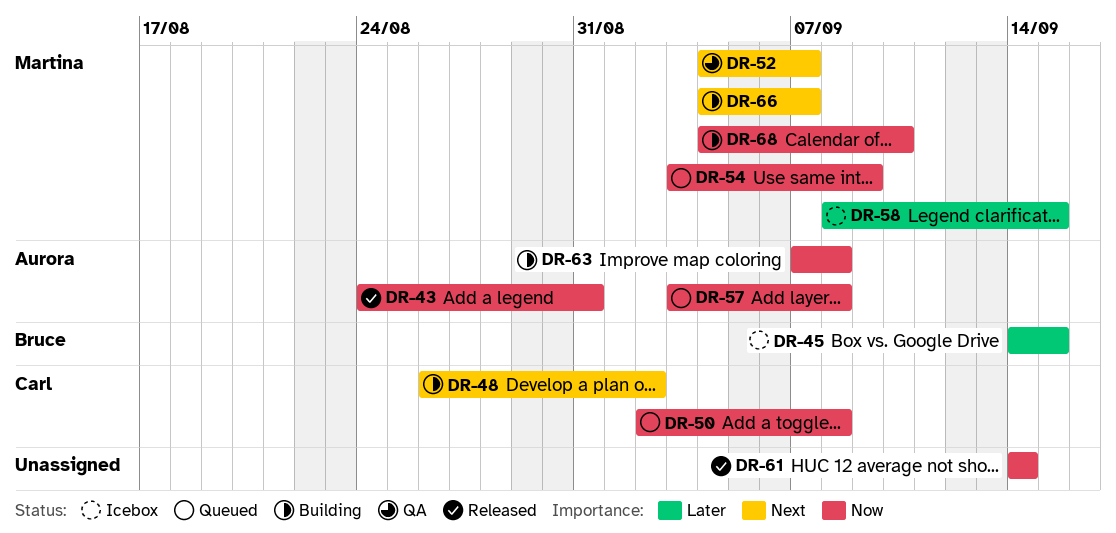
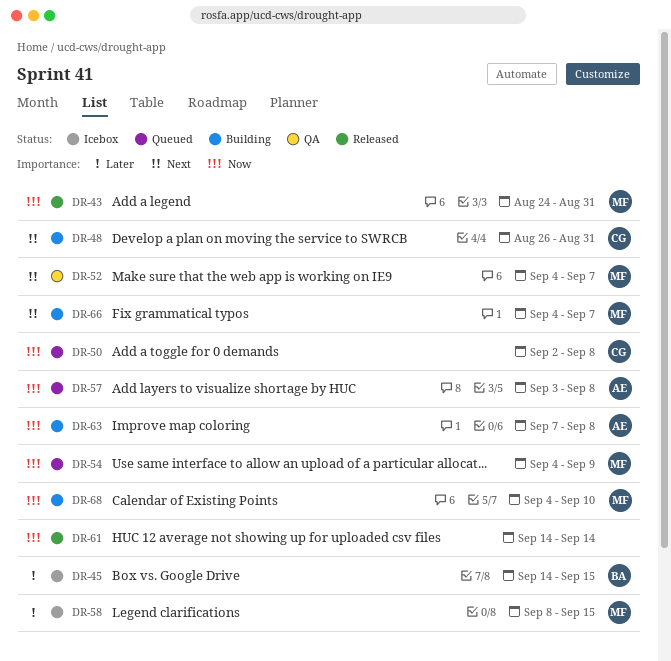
DR-43, owner: Aurora -> Martina
DR-48, due: Sep 2 -> Aug 31
DR-54, start: Sep 3 -> Sep 4

